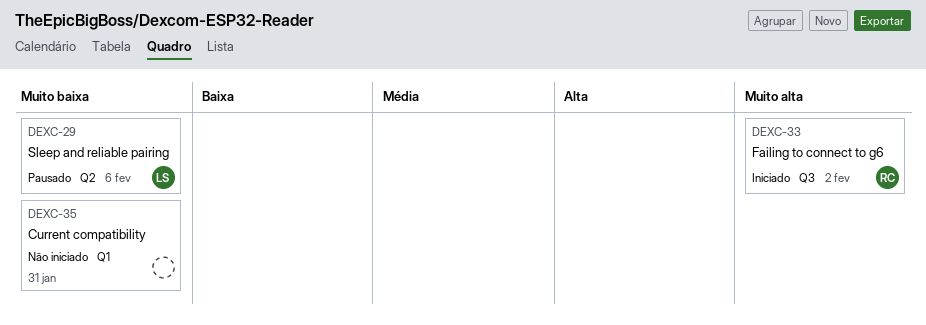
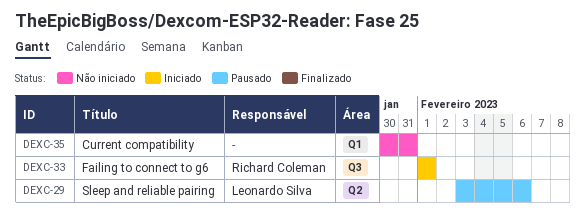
DEXC-33, due: Feb 2 -> Feb 1

